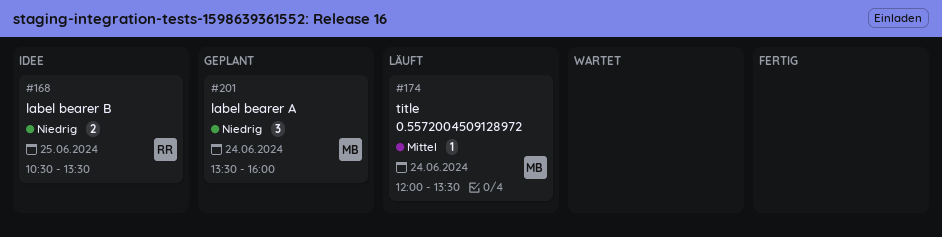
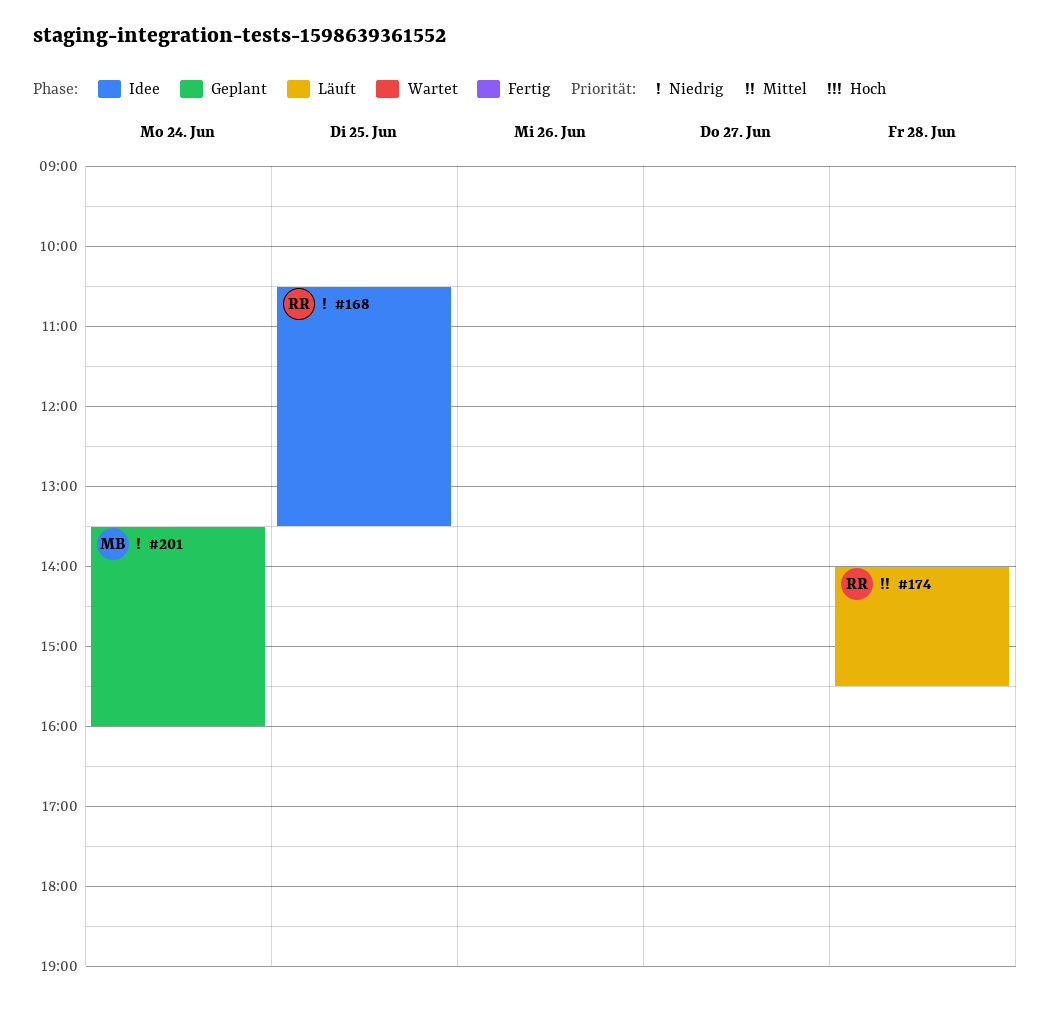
#174, owner: MB -> RR
#174, day: Jun 24 -> Jun 28
#174, begins: 12:00 -> 14:00
#174, ends: 13:30 -> 15:30

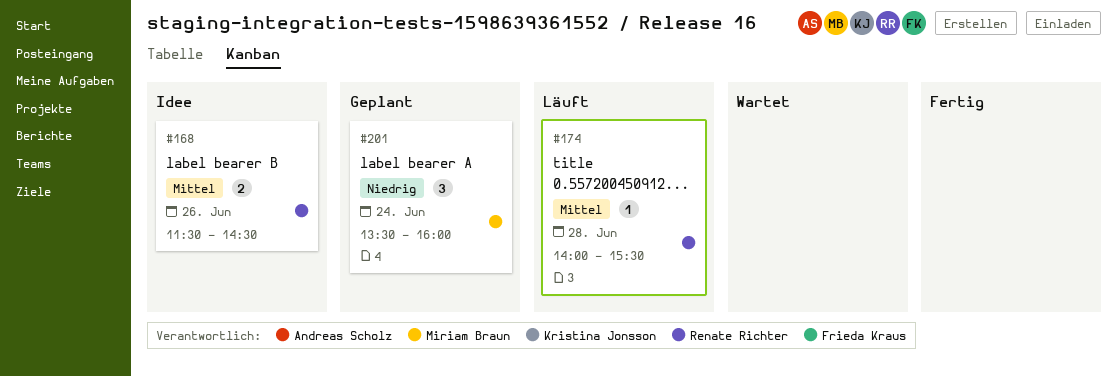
#168, priority: Niedrig -> Mittel
#168, day: Jun 25 -> Jun 26
#168, begins: 10:30 -> 11:30
#168, ends: 13:30 -> 14:30

